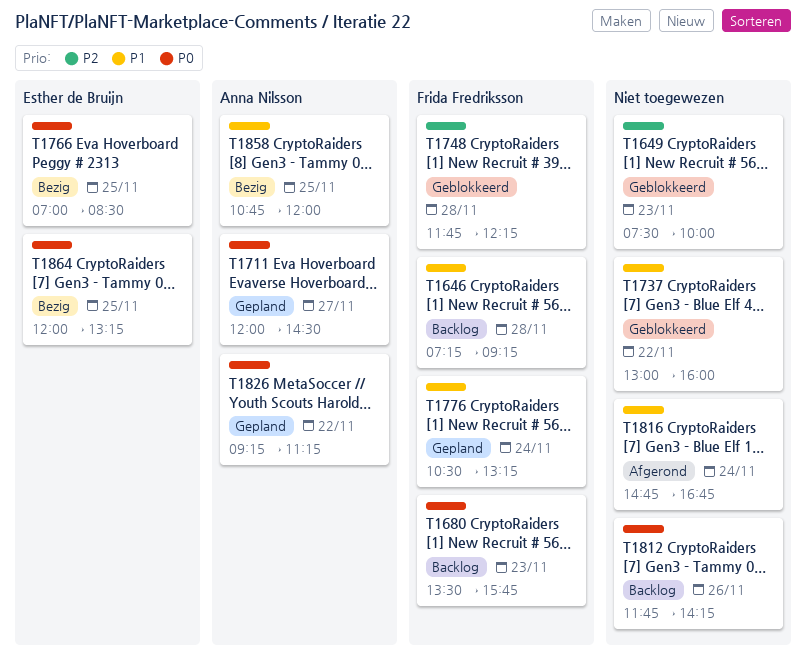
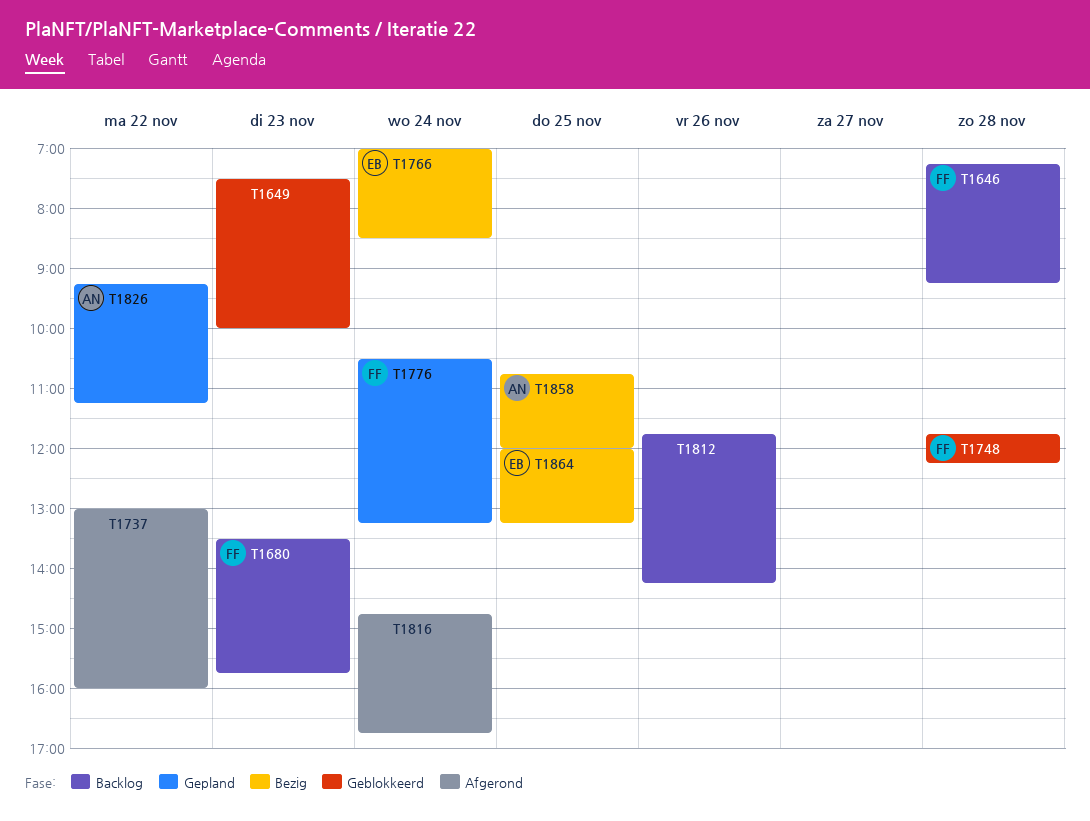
T1711: present -> none
T1737, status: Geblokkeerd -> Afgerond
T1766, day: Nov 25 -> Nov 24

